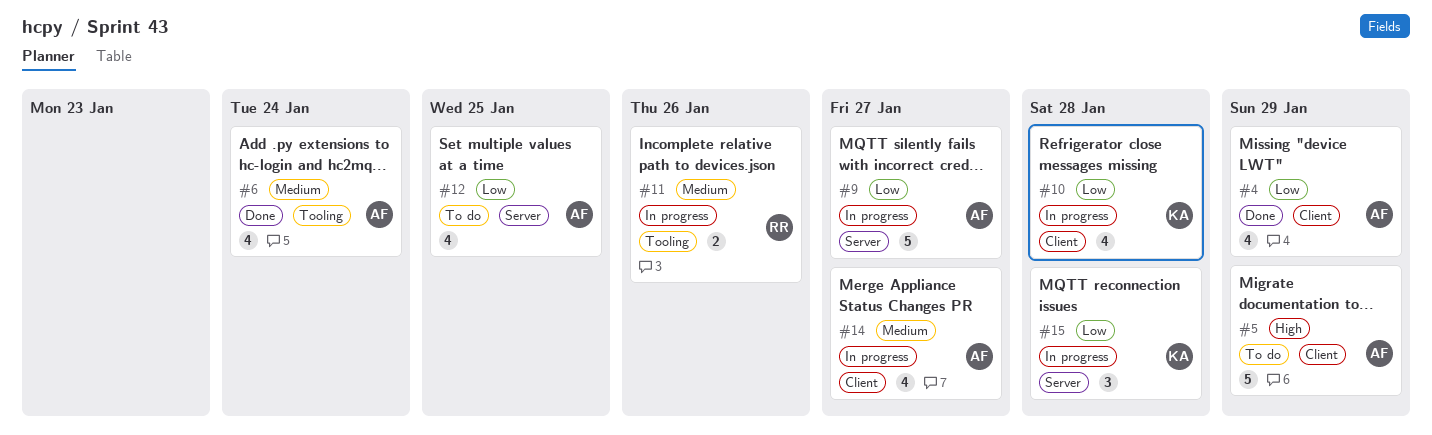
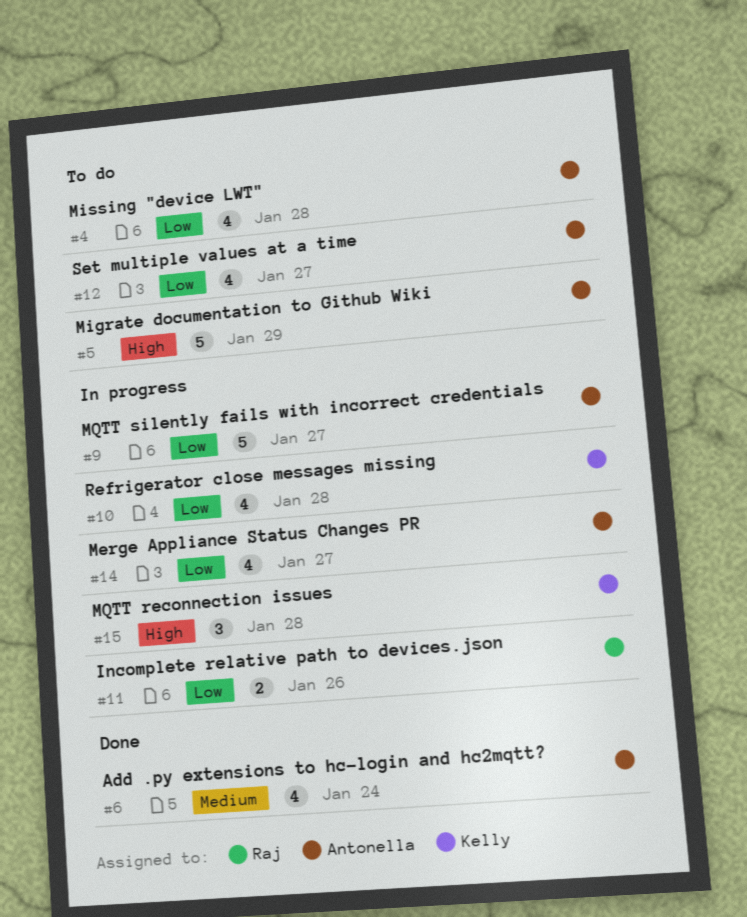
#4, status: Done -> To do
#4, due: Jan 29 -> Jan 28
#11, priority: Medium -> Low
#12, due: Jan 25 -> Jan 27
#14, priority: Medium -> Low
#15, priority: Low -> High

